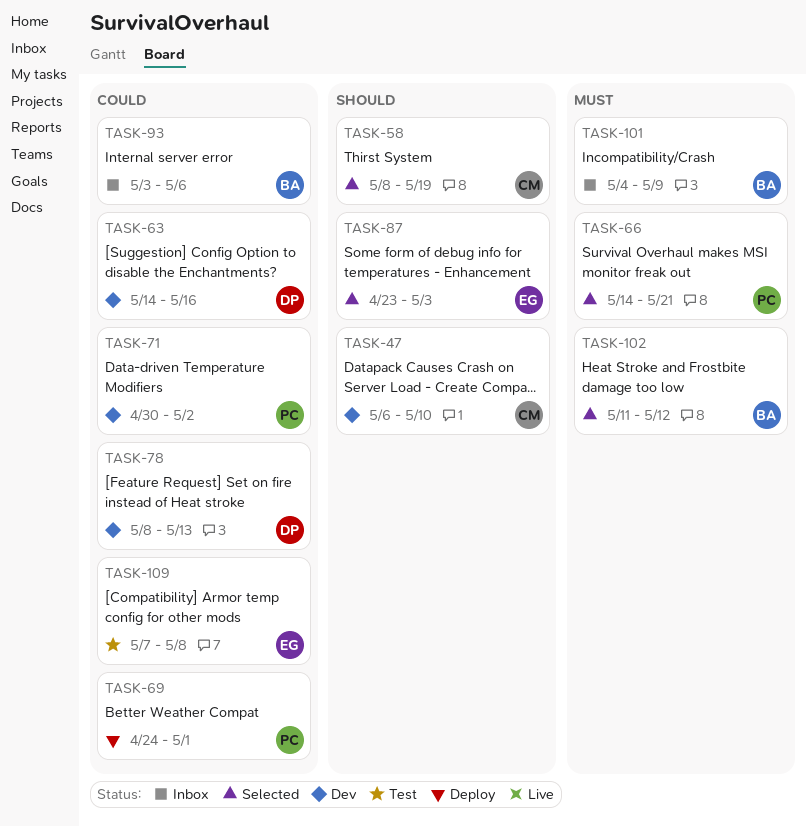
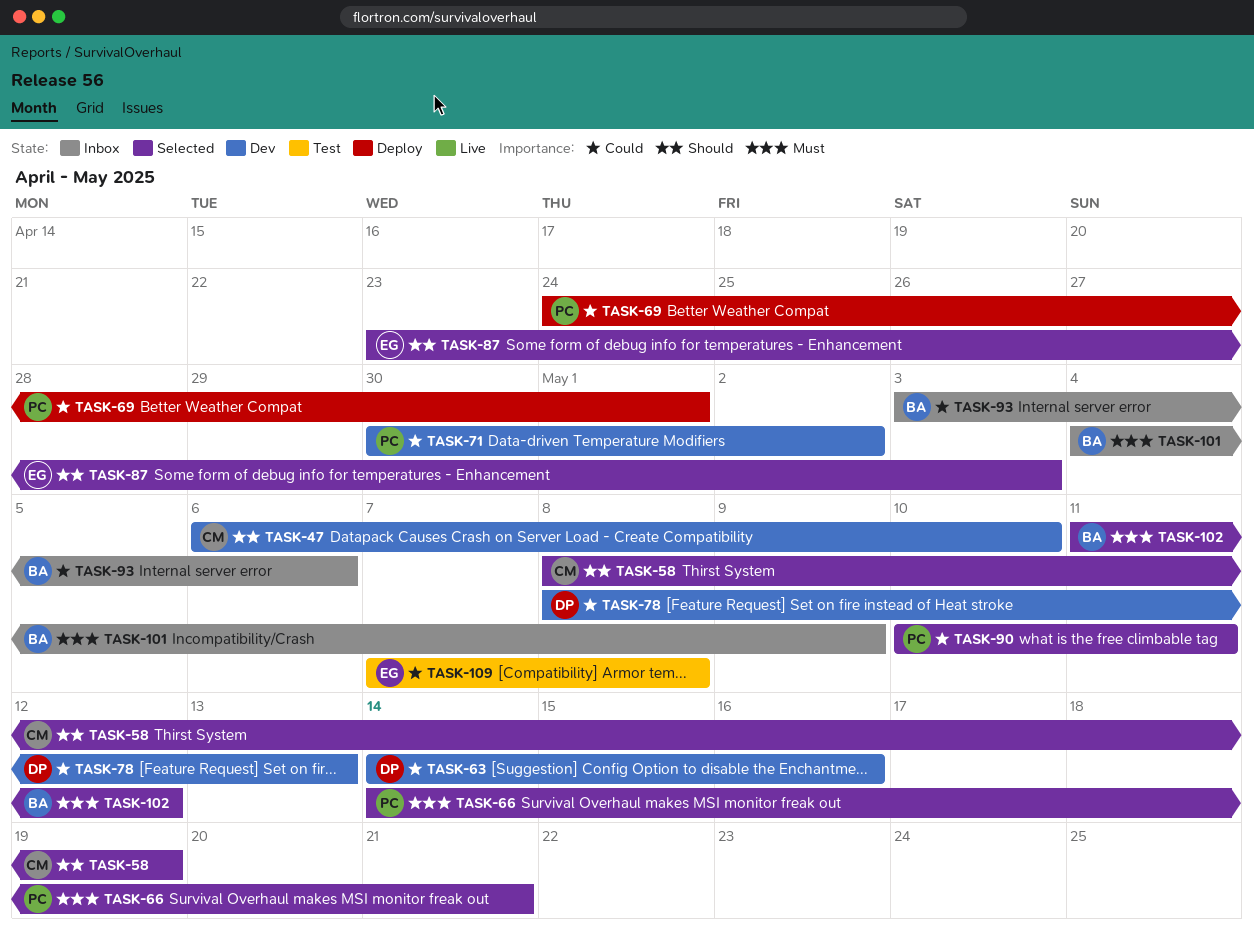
TASK-90: none -> present

